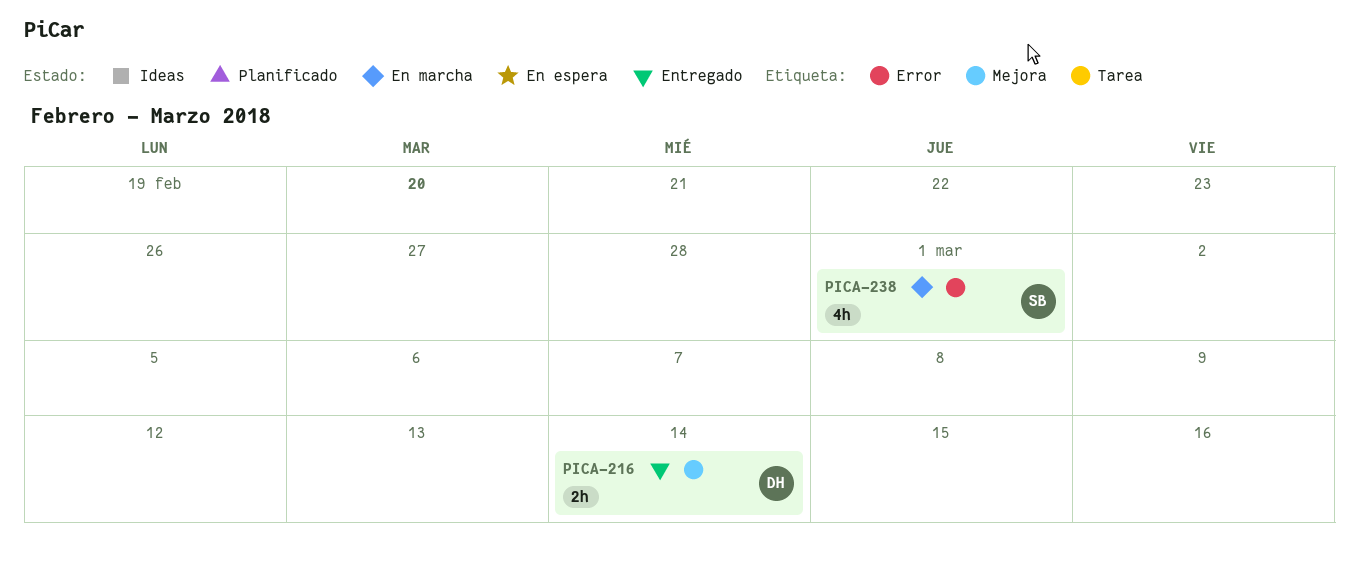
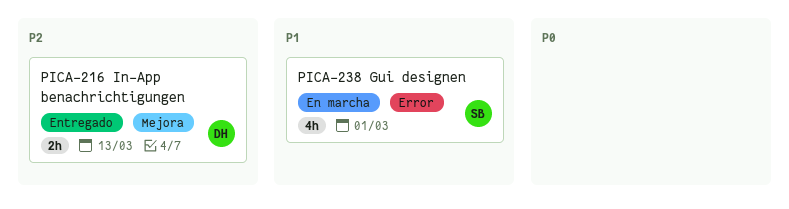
PICA-216, due: Mar 14 -> Mar 13

